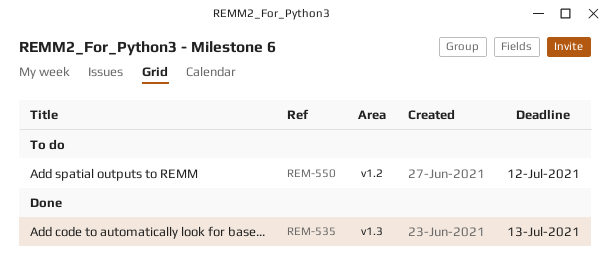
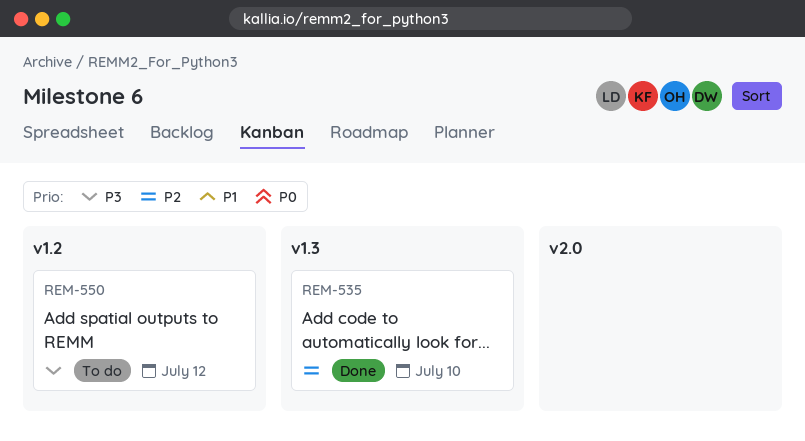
REM-535, due: Jul 13 -> Jul 10

